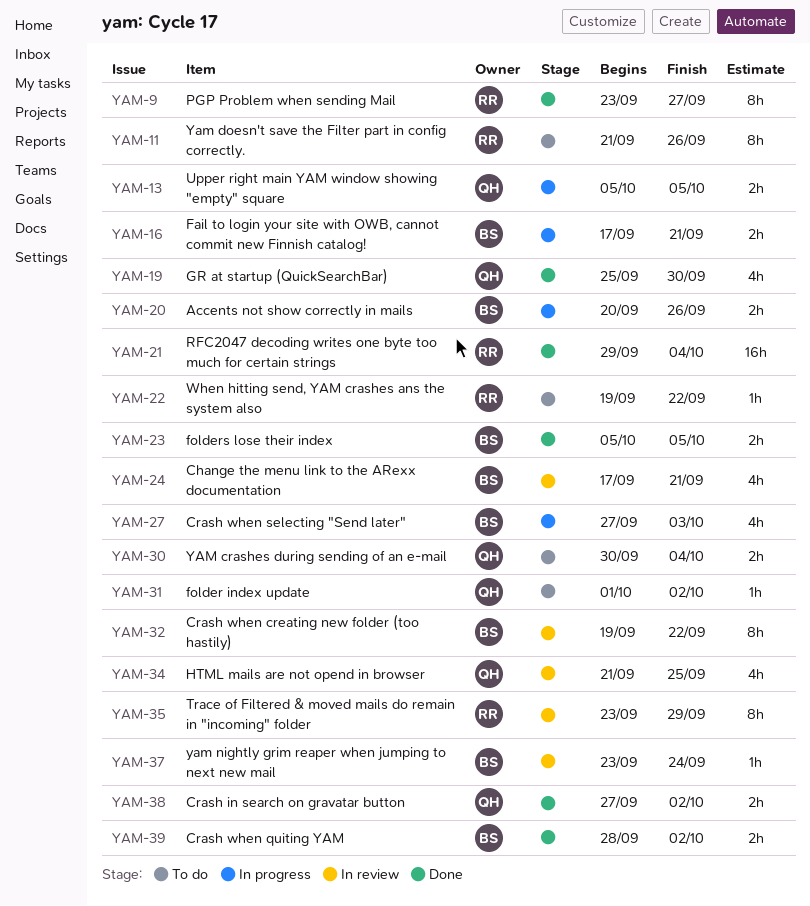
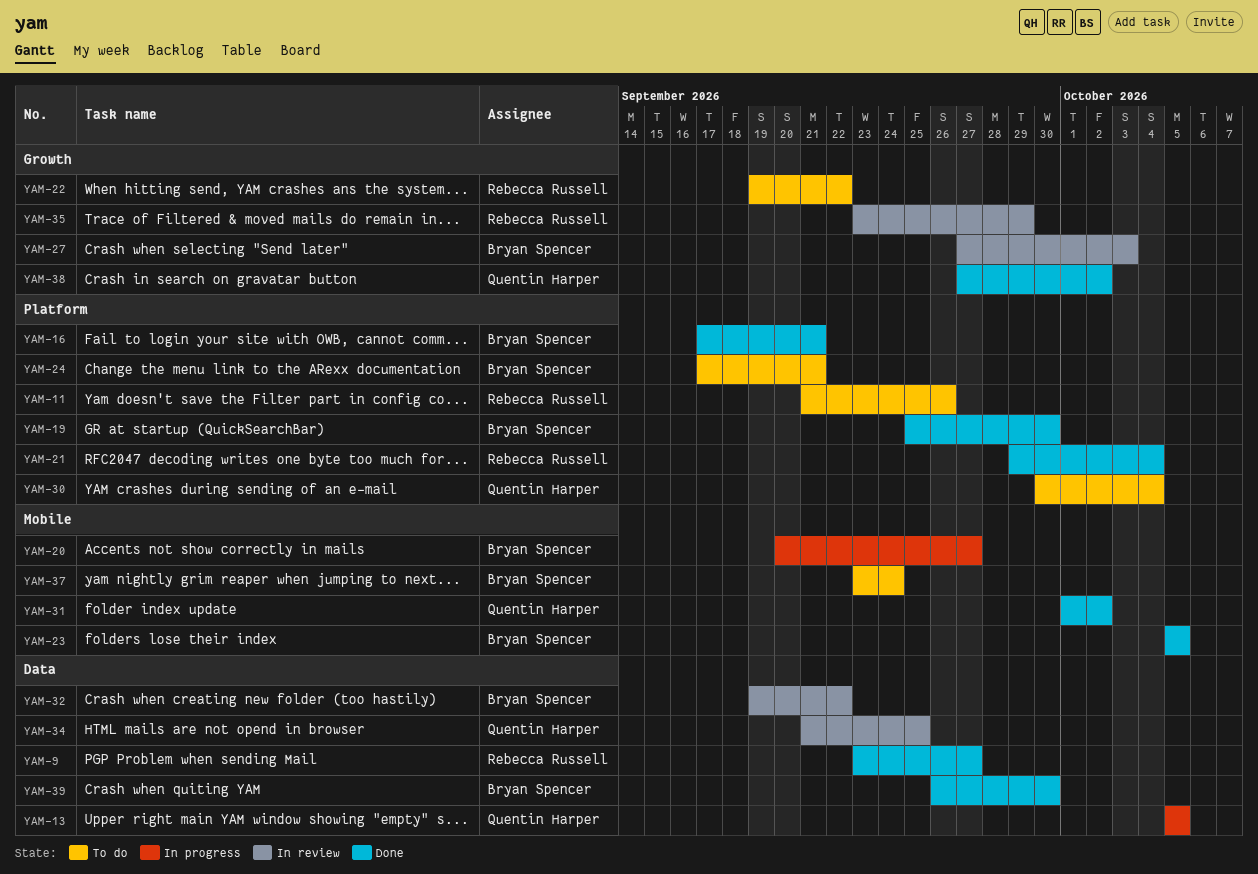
YAM-16, status: In progress -> Done
YAM-19, owner: Quentin Harper -> Bryan Spencer
YAM-20, due: Sep 26 -> Sep 27
YAM-24, status: In review -> To do
YAM-27, status: In progress -> In review
YAM-31, status: To do -> Done
YAM-37, status: In review -> To do
YAM-39, start: Sep 28 -> Sep 26
YAM-39, due: Oct 2 -> Sep 30

